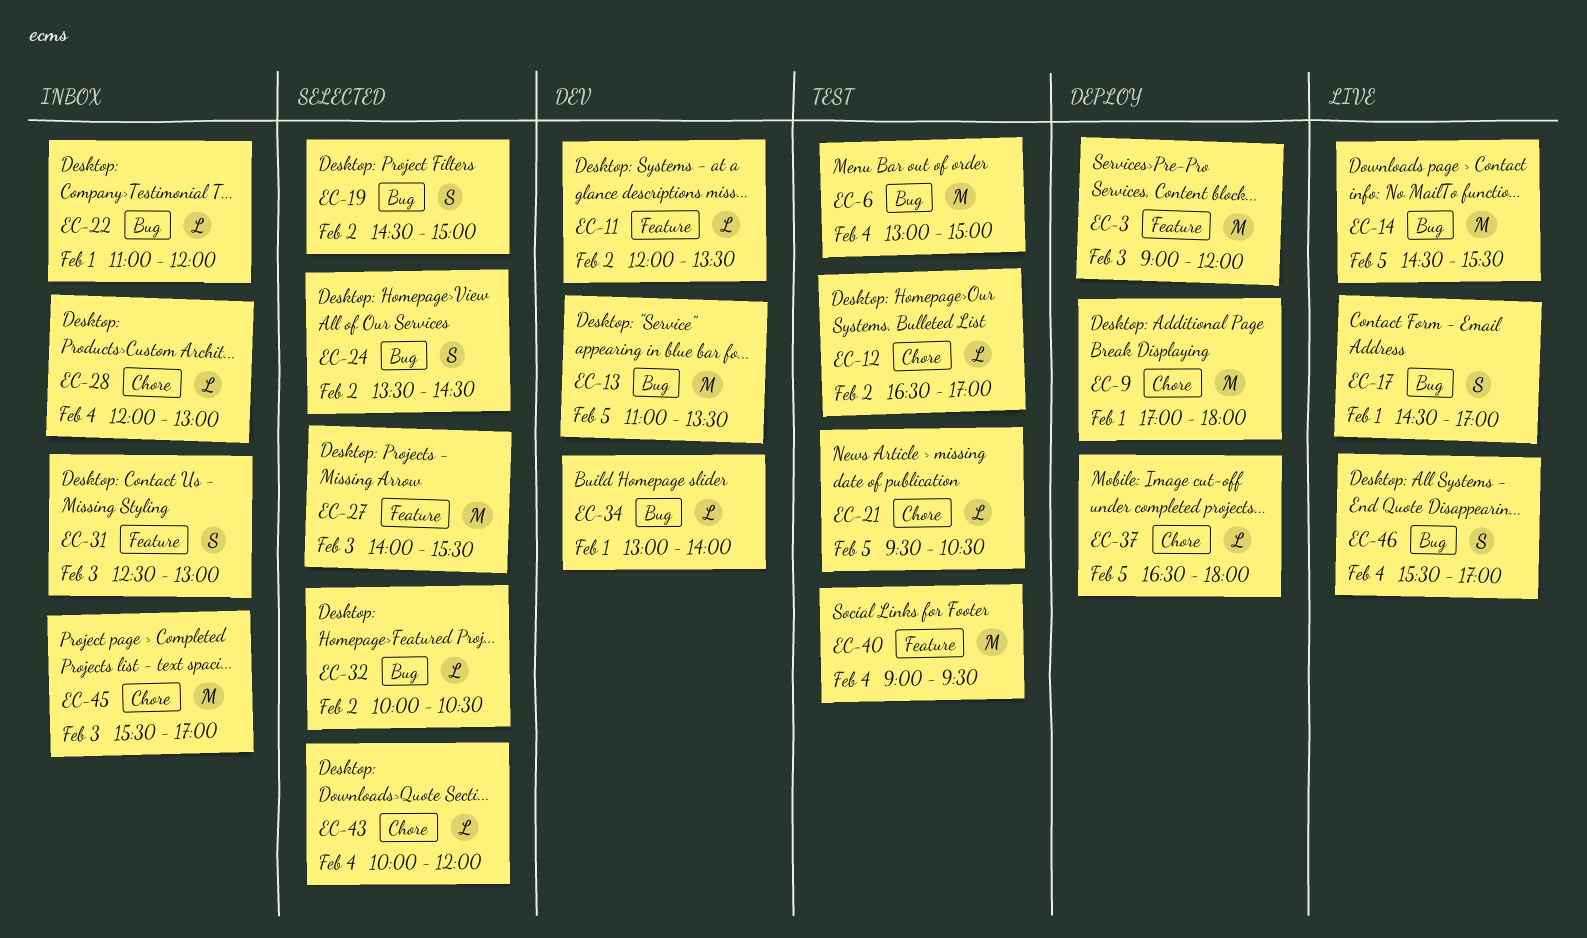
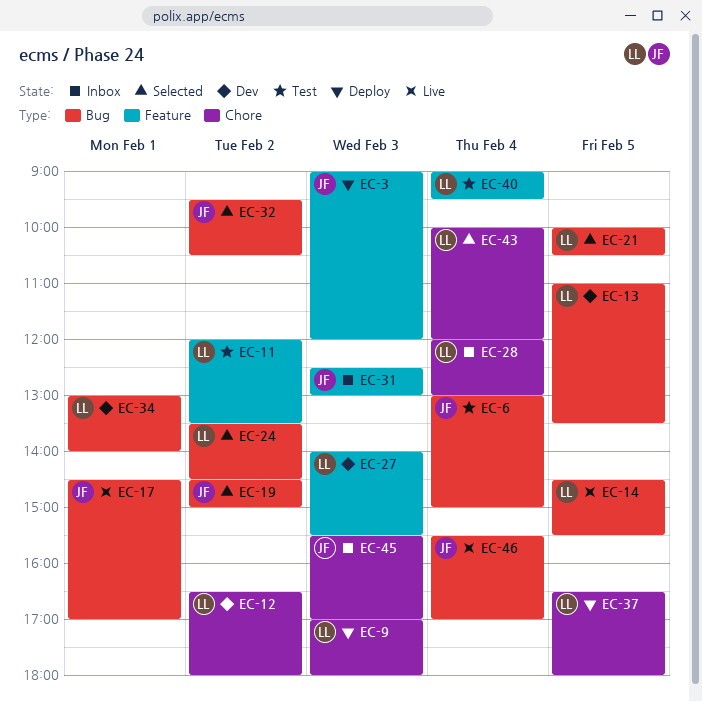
EC-9, day: Feb 1 -> Feb 3
EC-11, status: Dev -> Test
EC-12, status: Test -> Dev
EC-12, ends: 17:00 -> 18:00
EC-21, status: Test -> Selected
EC-21, label: Chore -> Bug
EC-21, begins: 09:30 -> 10:00
EC-22: present -> none
EC-27, status: Selected -> Dev
EC-32, begins: 10:00 -> 09:30

